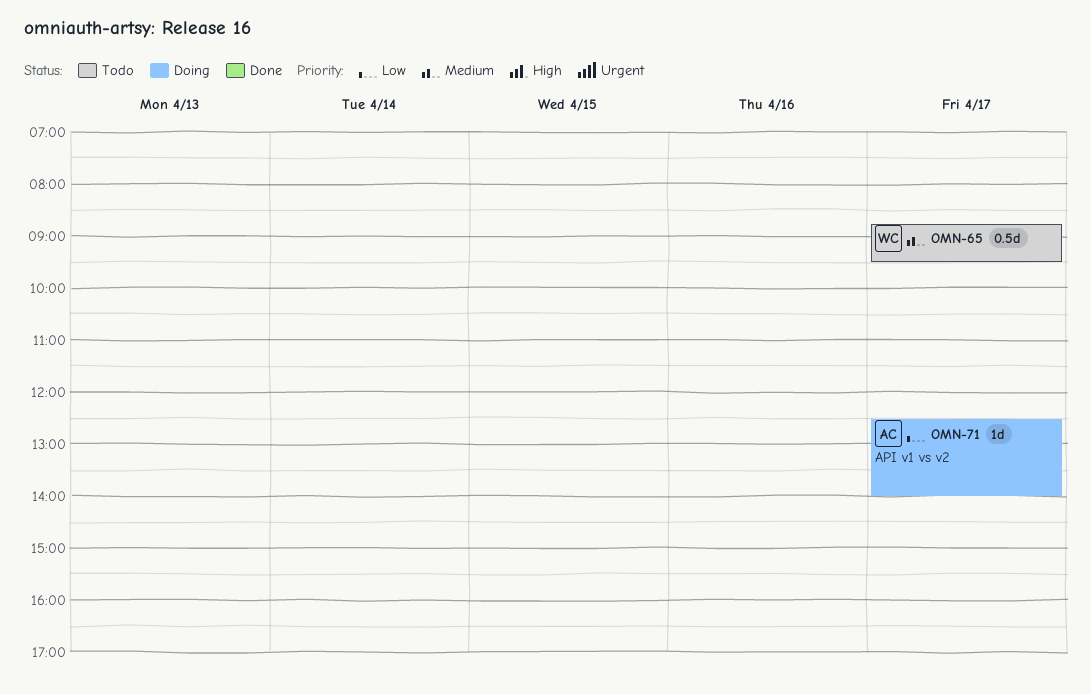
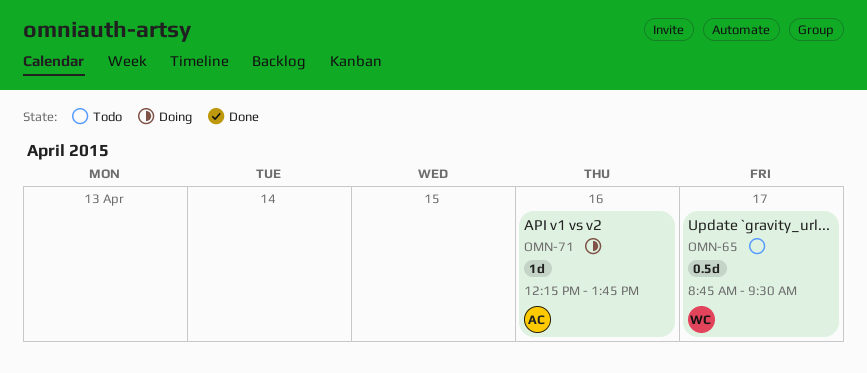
OMN-71, day: Apr 17 -> Apr 16
OMN-71, begins: 12:30 -> 12:15
OMN-71, ends: 14:00 -> 13:45

